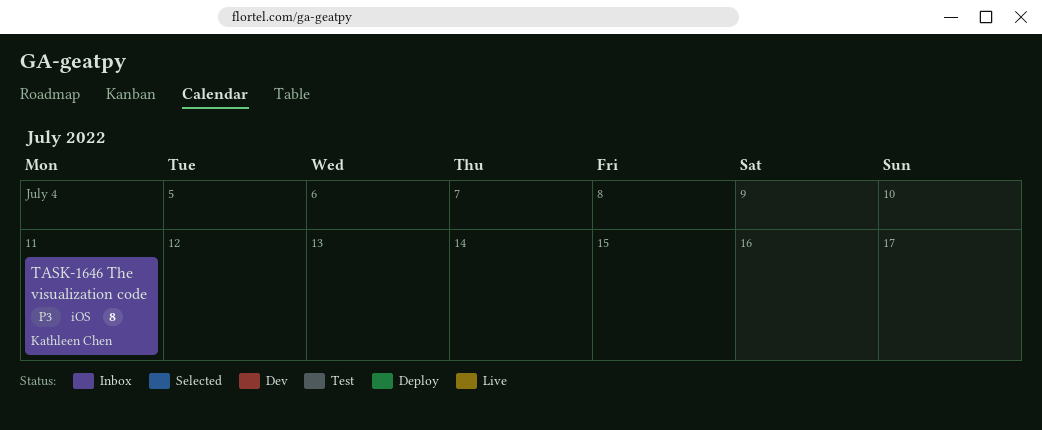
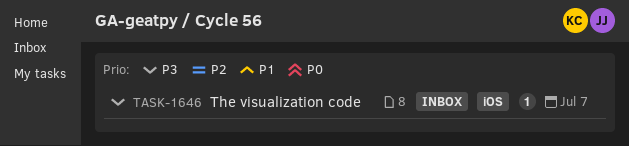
TASK-1646, estimate: 8 -> 1
TASK-1646, due: Jul 11 -> Jul 7

